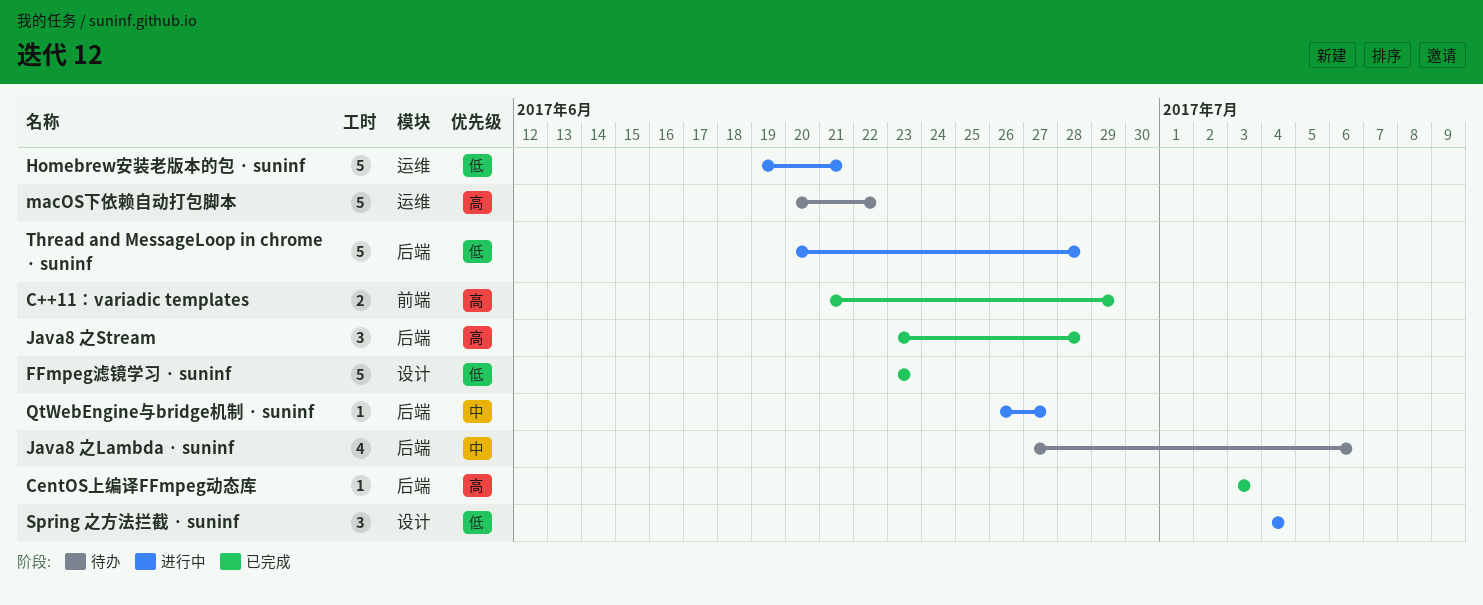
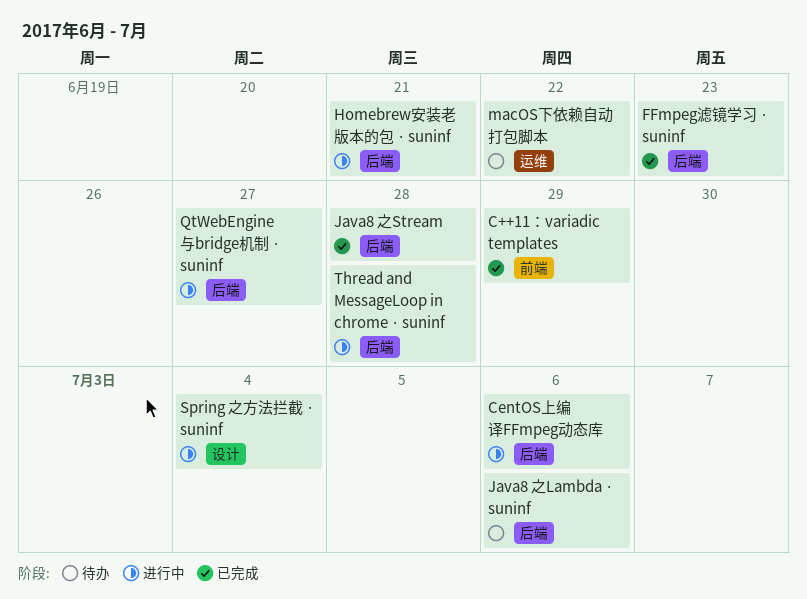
CentOS上编译FFmpeg动态库, status: 已完成 -> 进行中
CentOS上编译FFmpeg动态库, due: Jul 3 -> Jul 6
FFmpeg滤镜学习 · suninf, label: 设计 -> 后端
Homebrew安装老版本的包 · suninf, label: 运维 -> 后端

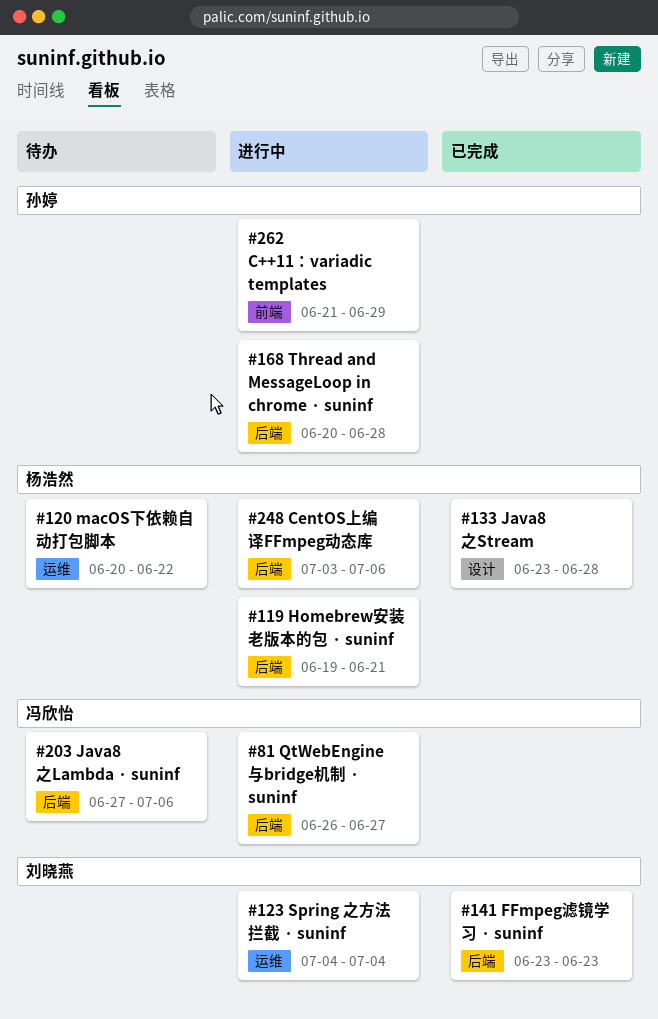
C++11：variadic templates, status: 已完成 -> 进行中
Java8 之Stream, label: 后端 -> 设计
Spring 之方法拦截 · suninf, label: 设计 -> 运维

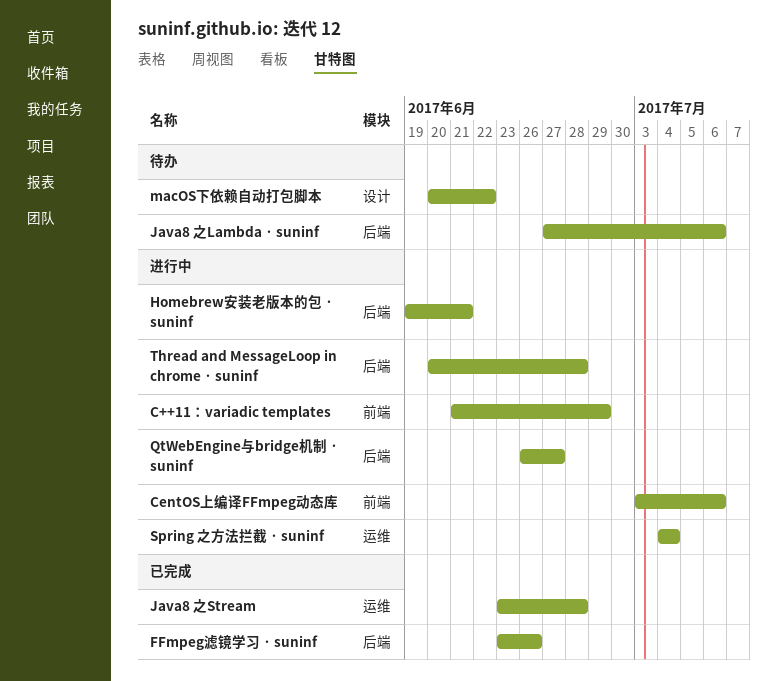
CentOS上编译FFmpeg动态库, label: 后端 -> 前端
FFmpeg滤镜学习 · suninf, due: Jun 23 -> Jun 26
Java8 之Stream, label: 设计 -> 运维
macOS下依赖自动打包脚本, label: 运维 -> 设计

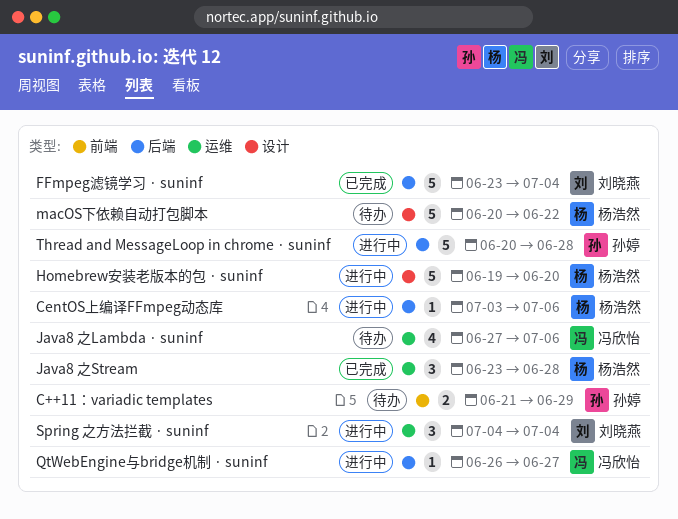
C++11：variadic templates, status: 进行中 -> 待办
CentOS上编译FFmpeg动态库, label: 前端 -> 后端
FFmpeg滤镜学习 · suninf, due: Jun 26 -> Jul 4
Homebrew安装老版本的包 · suninf, label: 后端 -> 设计
Homebrew安装老版本的包 · suninf, due: Jun 21 -> Jun 20
Java8 之Lambda · suninf, label: 后端 -> 运维

